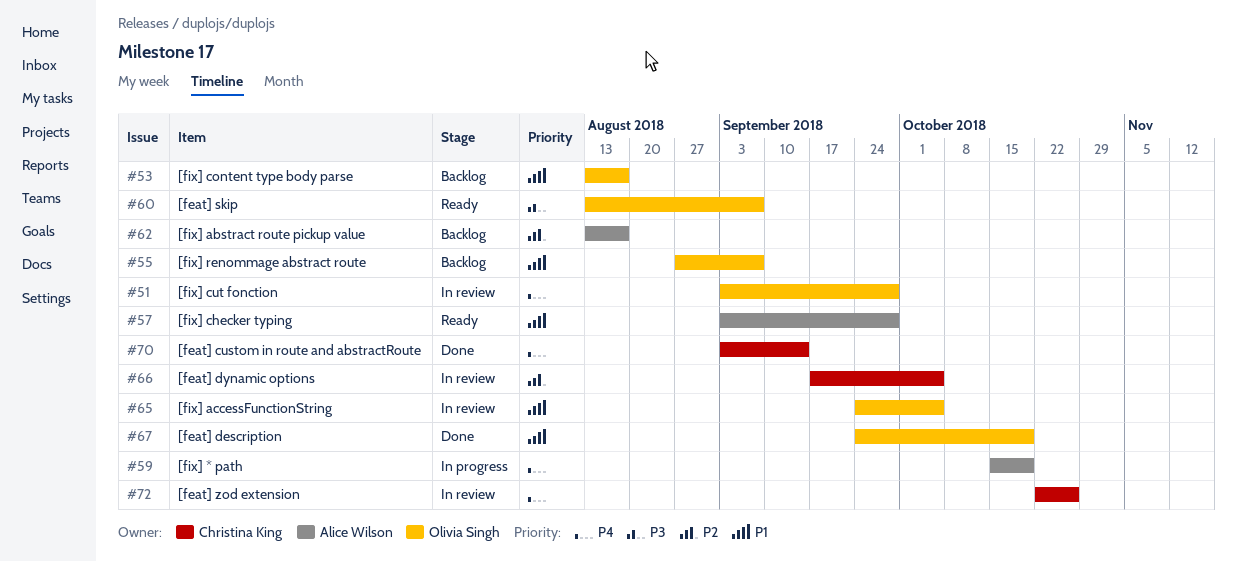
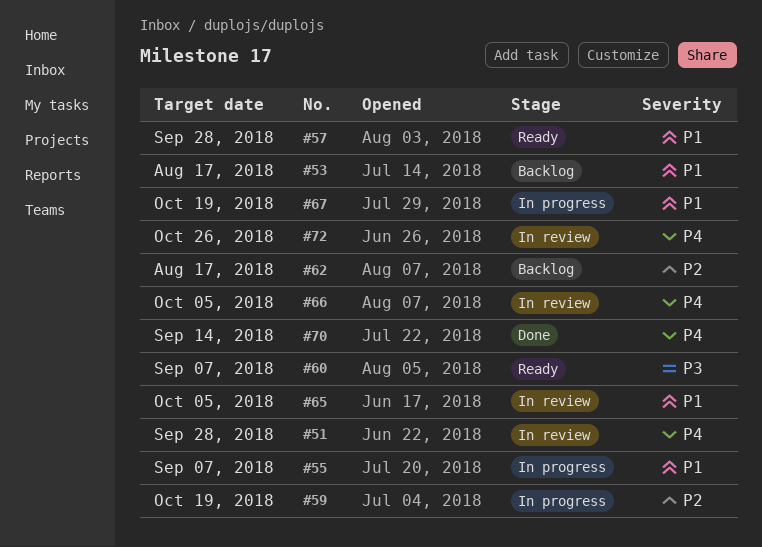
#55, status: Backlog -> In progress
#59, priority: P4 -> P2
#66, priority: P2 -> P4
#67, status: Done -> In progress

